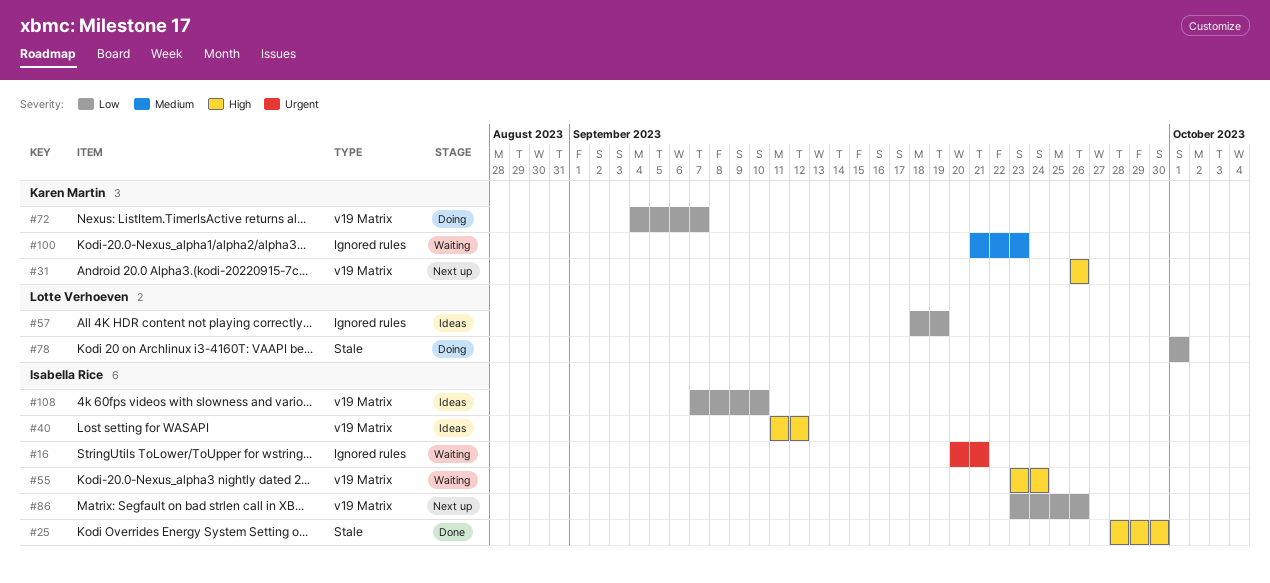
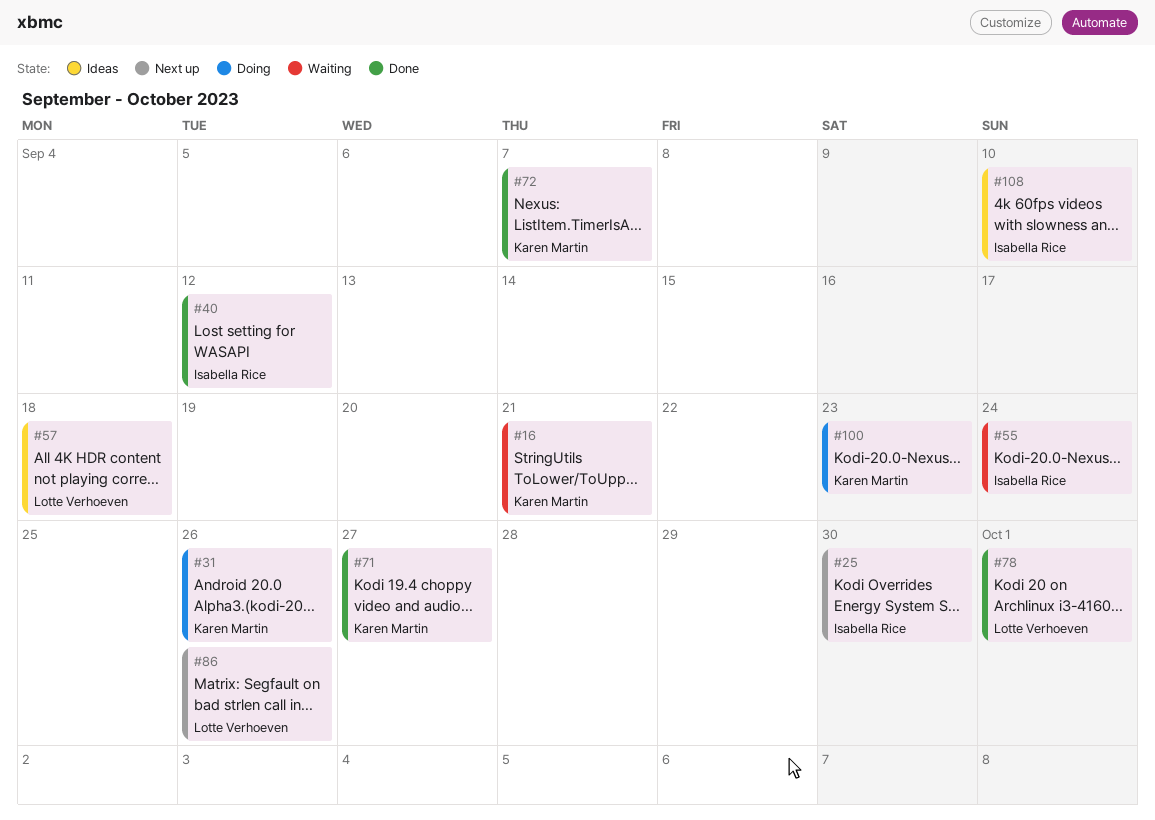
#16, owner: Isabella Rice -> Karen Martin
#25, status: Done -> Next up
#31, status: Next up -> Doing
#40, status: Ideas -> Done
#57, due: Sep 19 -> Sep 18
#71: none -> present
#72, status: Doing -> Done
#78, status: Doing -> Done
#86, owner: Isabella Rice -> Lotte Verhoeven
#100, status: Waiting -> Doing

